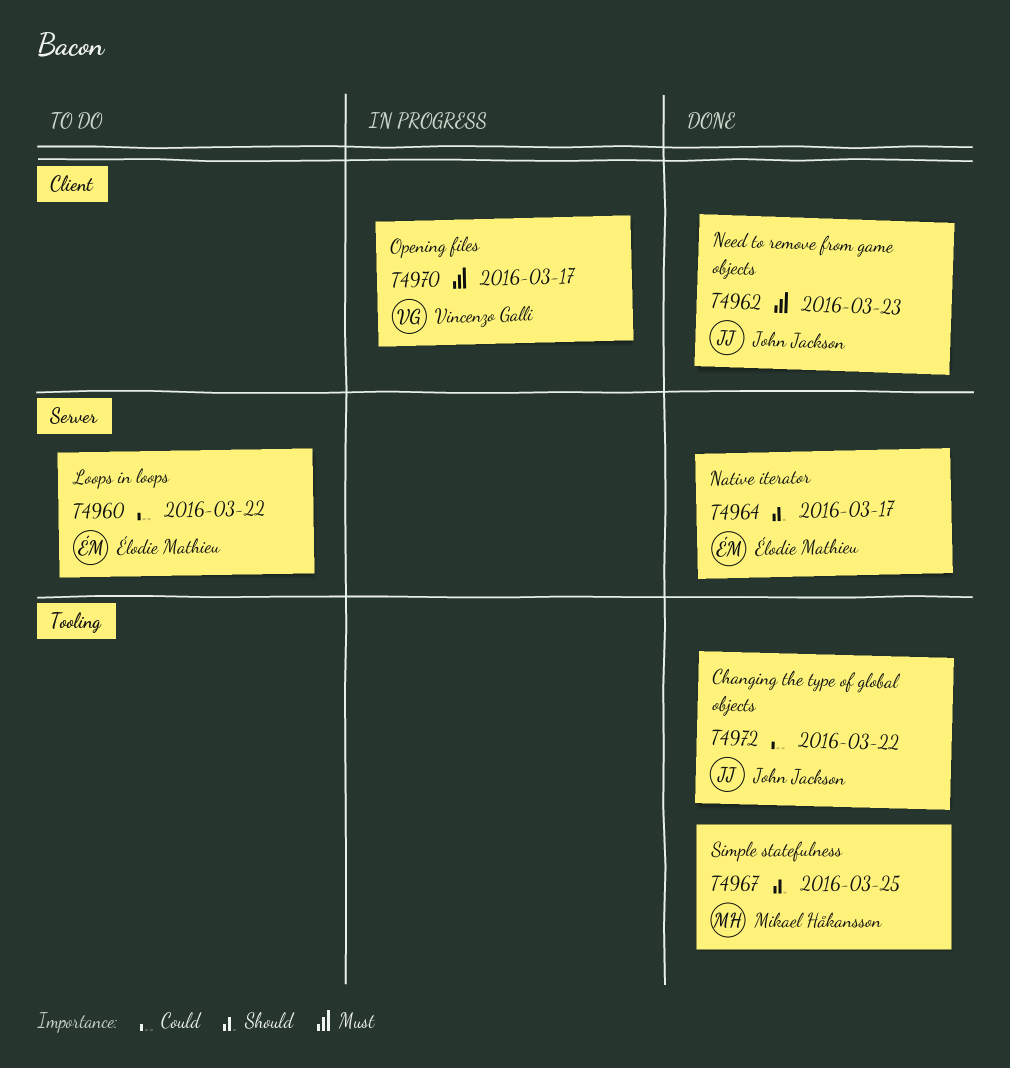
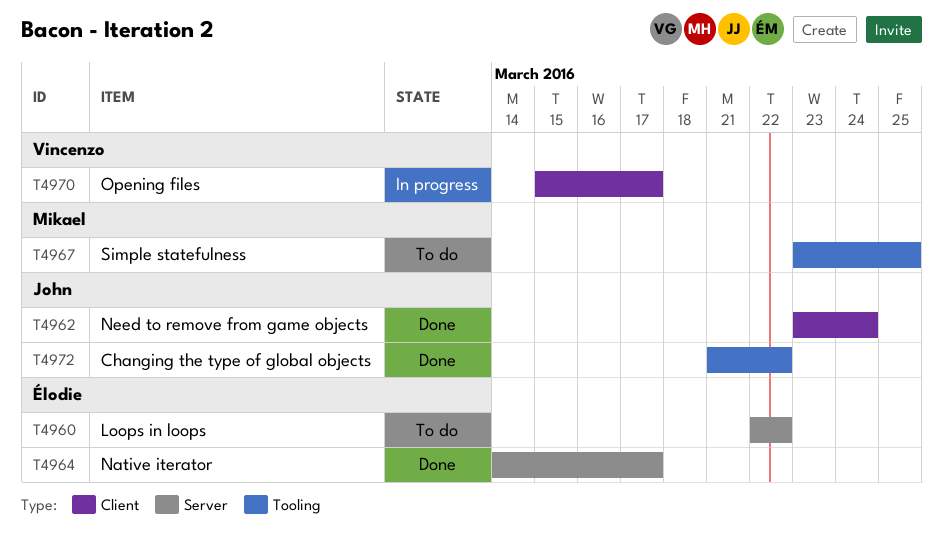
T4962, due: Mar 23 -> Mar 24
T4967, status: Done -> To do

